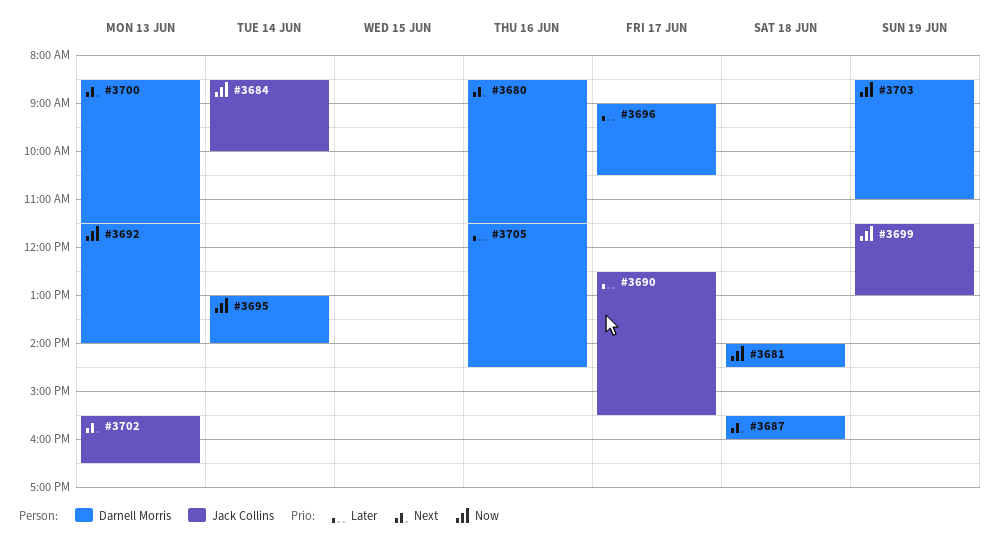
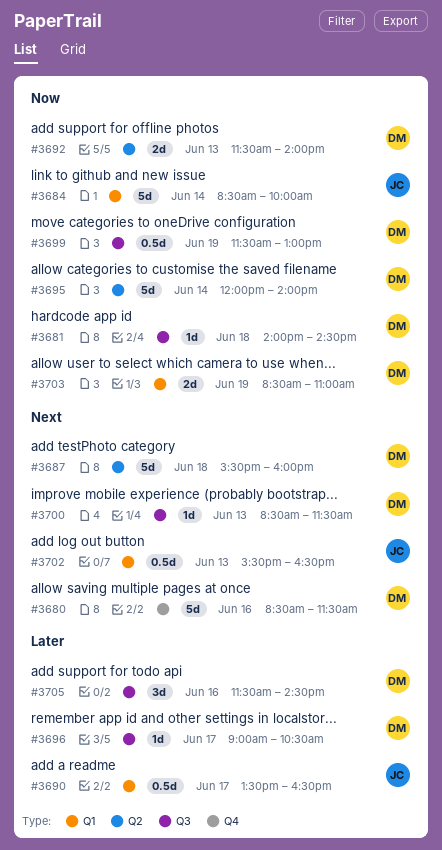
#3690, begins: 12:30 -> 13:30
#3690, ends: 15:30 -> 16:30
#3695, begins: 13:00 -> 12:00
#3699, owner: Jack Collins -> Darnell Morris

